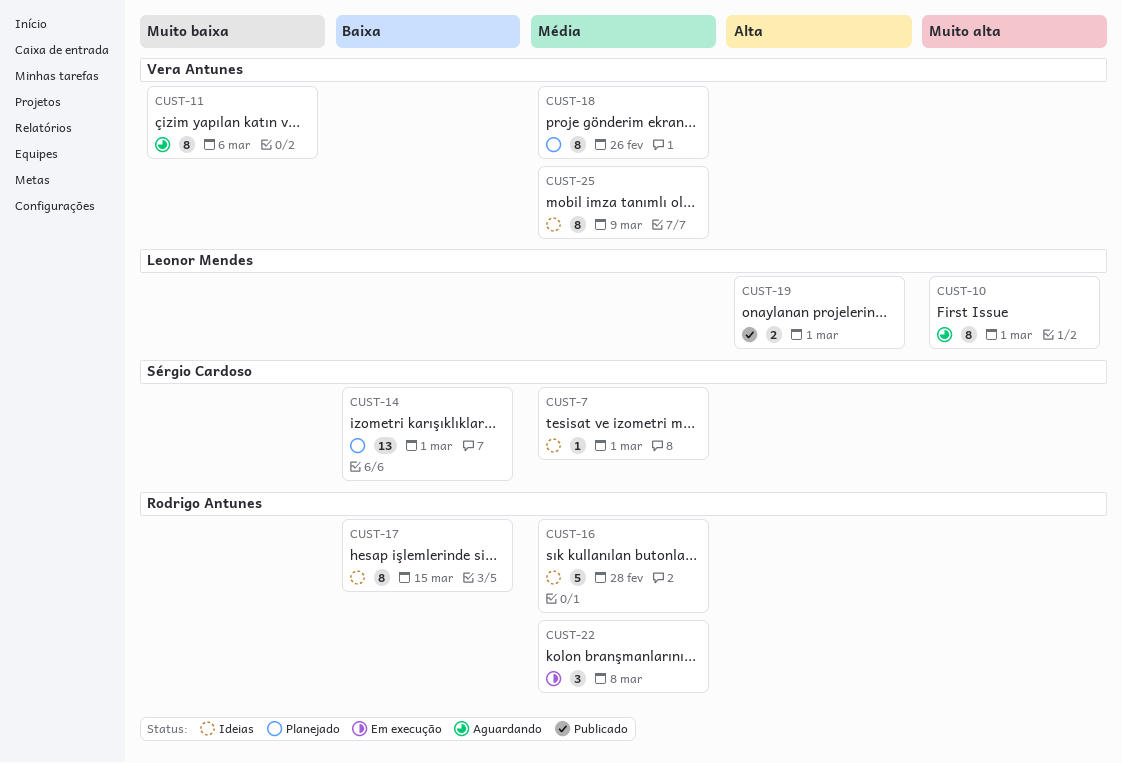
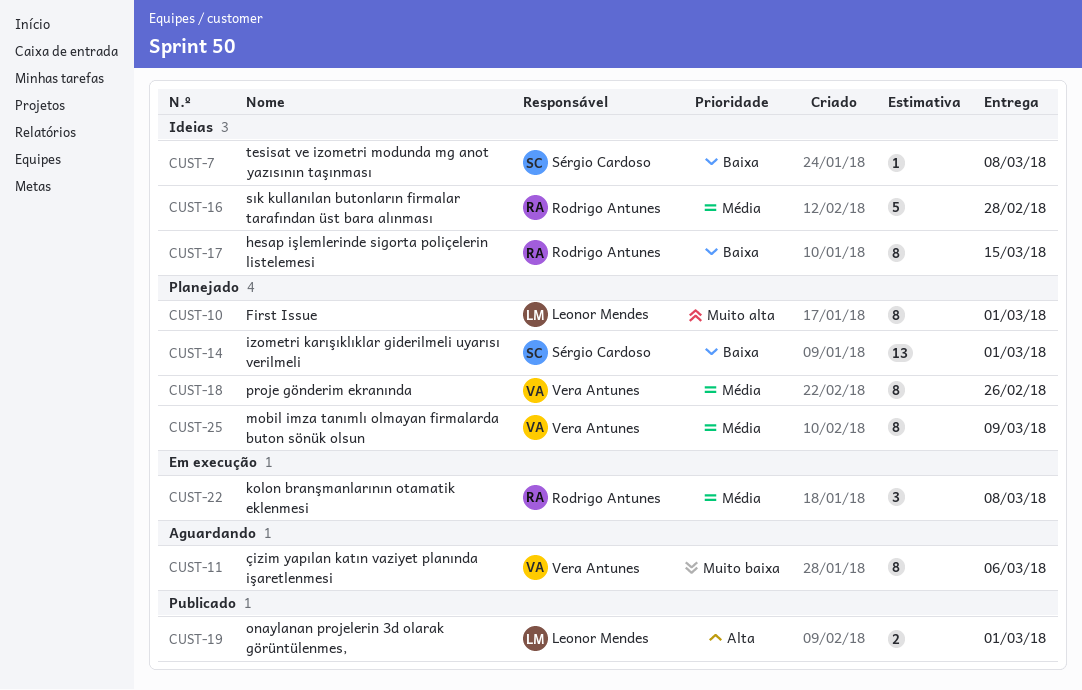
CUST-7, priority: Média -> Baixa
CUST-7, due: Mar 1 -> Mar 8
CUST-10, status: Aguardando -> Planejado
CUST-25, status: Ideias -> Planejado

